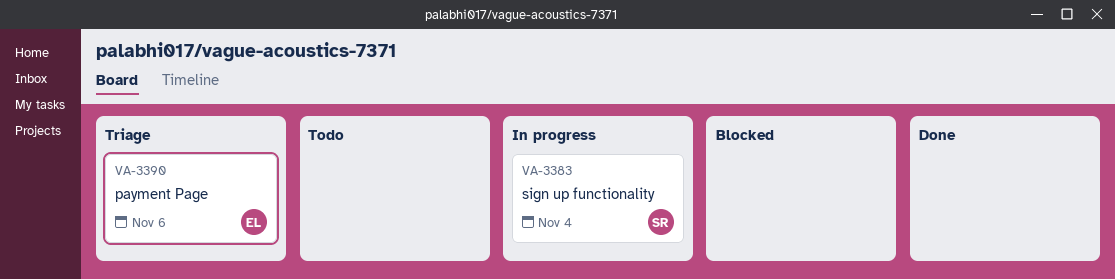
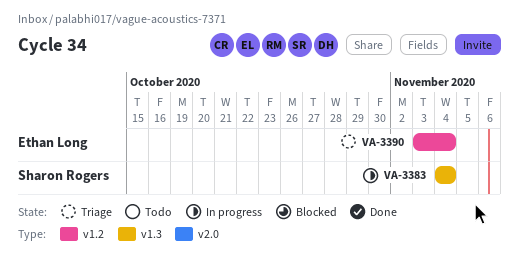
VA-3390, due: Nov 6 -> Nov 4

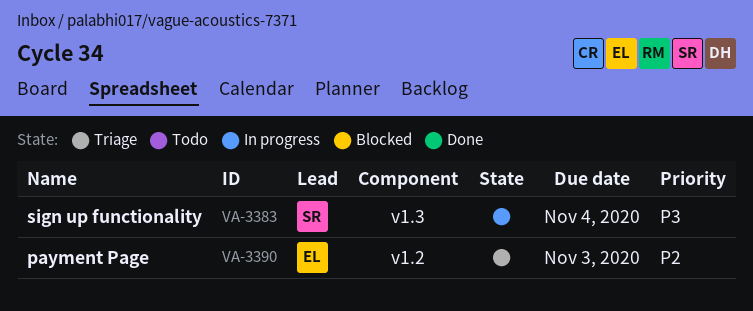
VA-3390, due: Nov 4 -> Nov 3

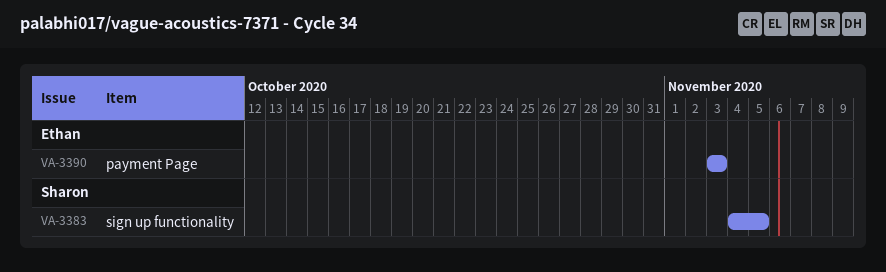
VA-3383, due: Nov 4 -> Nov 5

